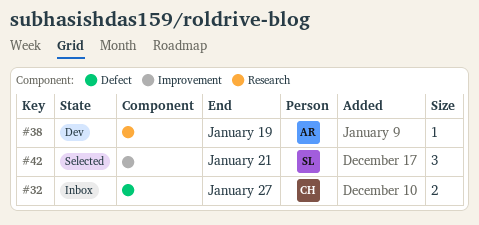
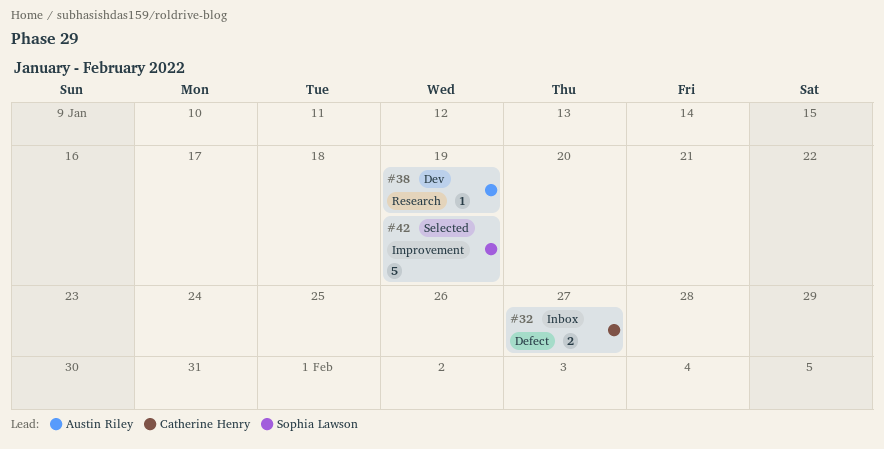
#42, estimate: 3 -> 5
#42, due: Jan 21 -> Jan 19

